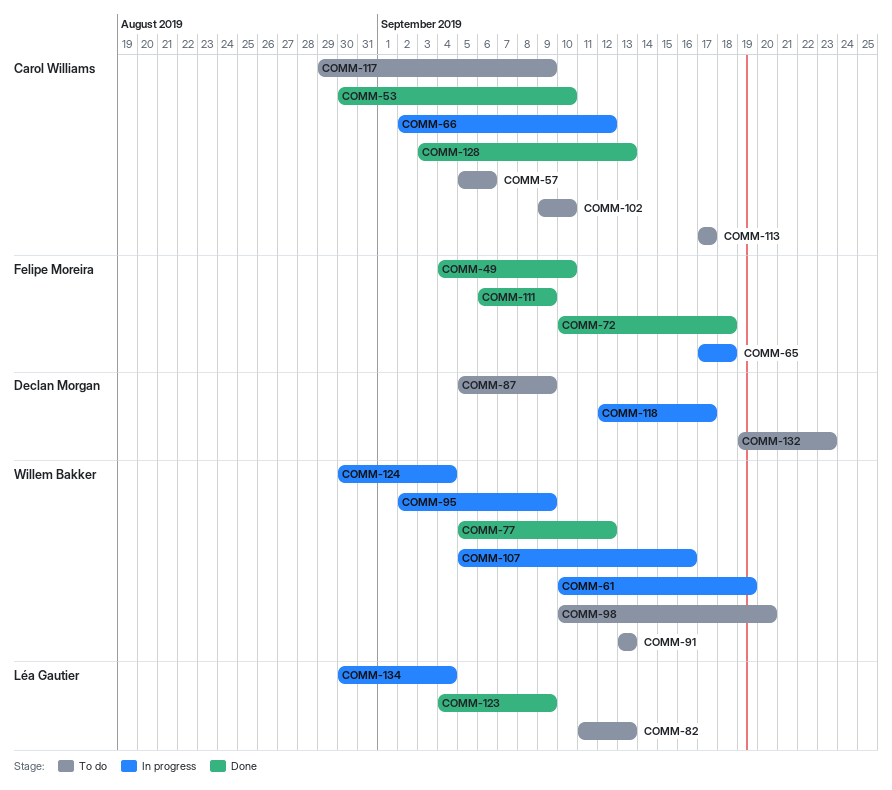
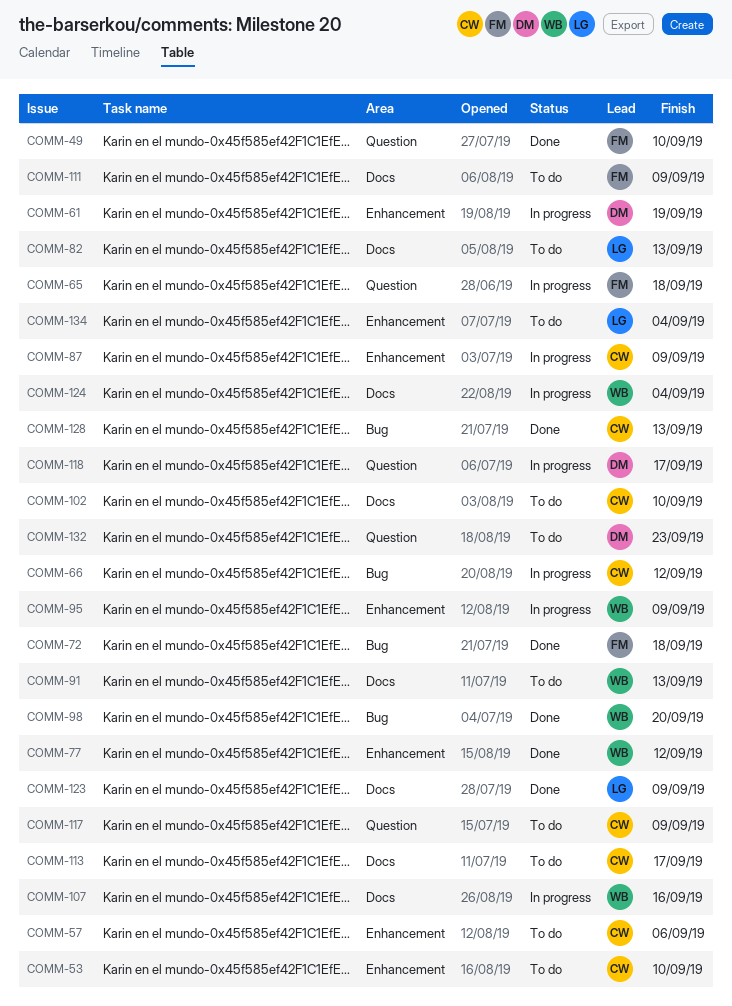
COMM-53, status: Done -> To do
COMM-61, owner: Willem Bakker -> Declan Morgan
COMM-87, status: To do -> In progress
COMM-87, owner: Declan Morgan -> Carol Williams
COMM-98, status: To do -> Done
COMM-111, status: Done -> To do
COMM-134, status: In progress -> To do

